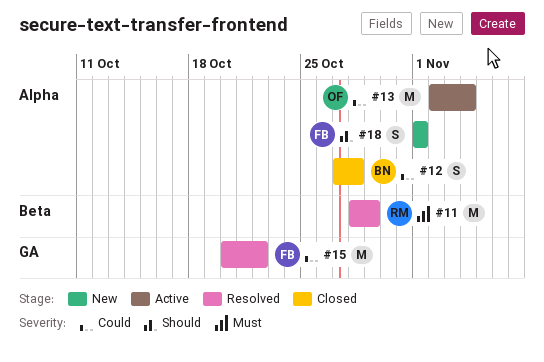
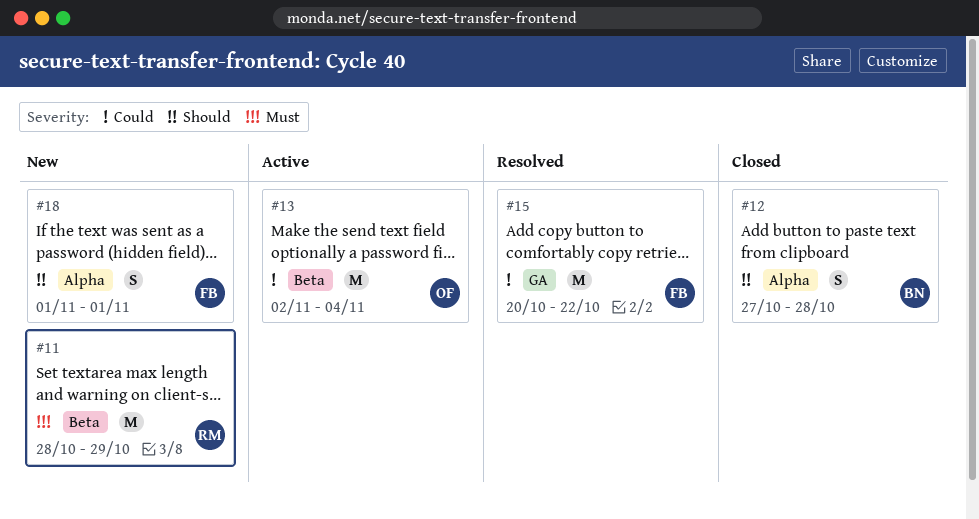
#11, status: Resolved -> New
#12, priority: Could -> Should
#13, label: Alpha -> Beta

